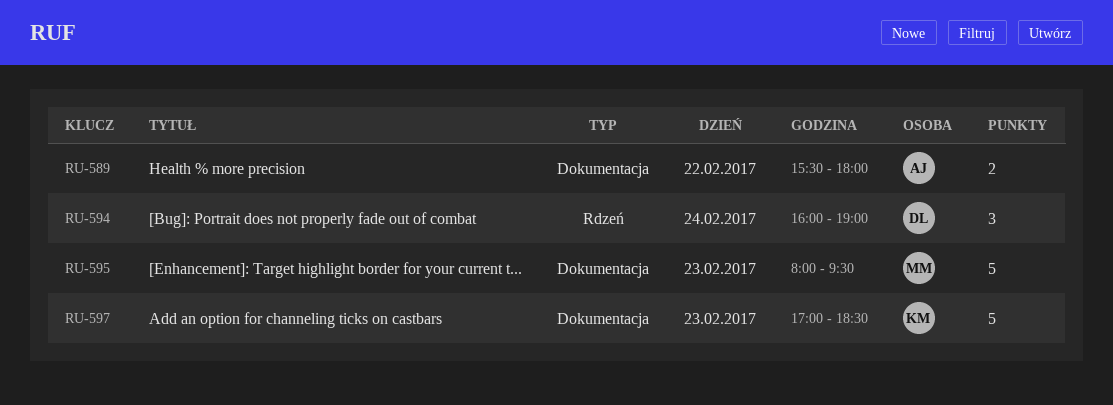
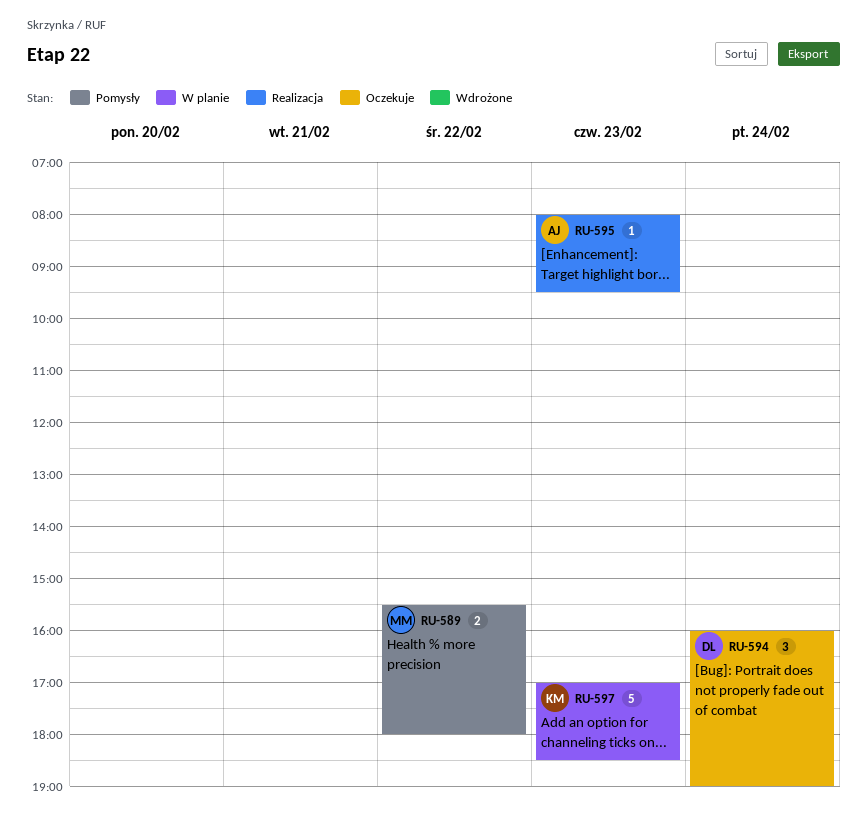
RU-589, owner: AJ -> MM
RU-595, owner: MM -> AJ
RU-595, estimate: 5 -> 1

